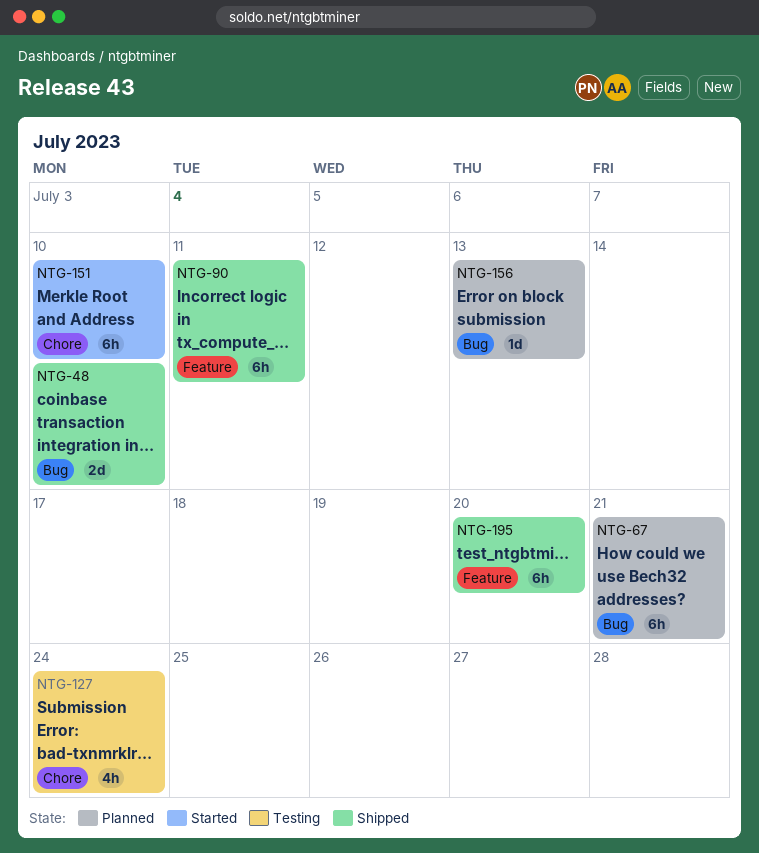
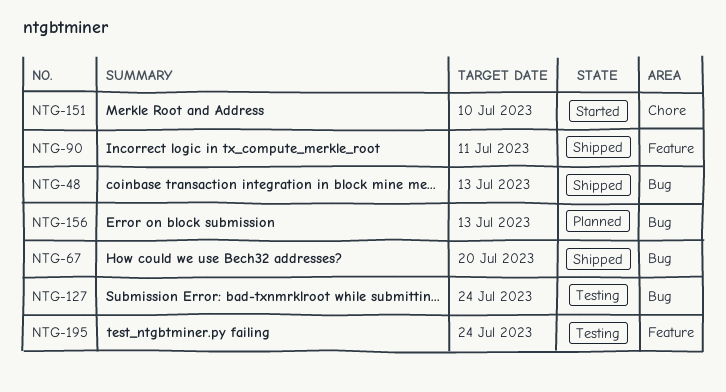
NTG-48, due: Jul 10 -> Jul 13
NTG-67, status: Planned -> Shipped
NTG-67, due: Jul 21 -> Jul 20
NTG-127, label: Chore -> Bug
NTG-195, status: Shipped -> Testing
NTG-195, due: Jul 20 -> Jul 24

